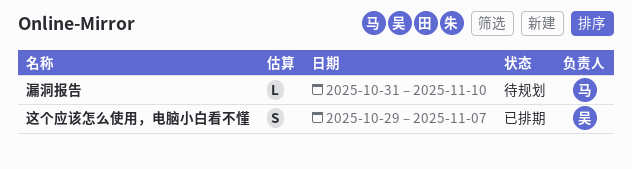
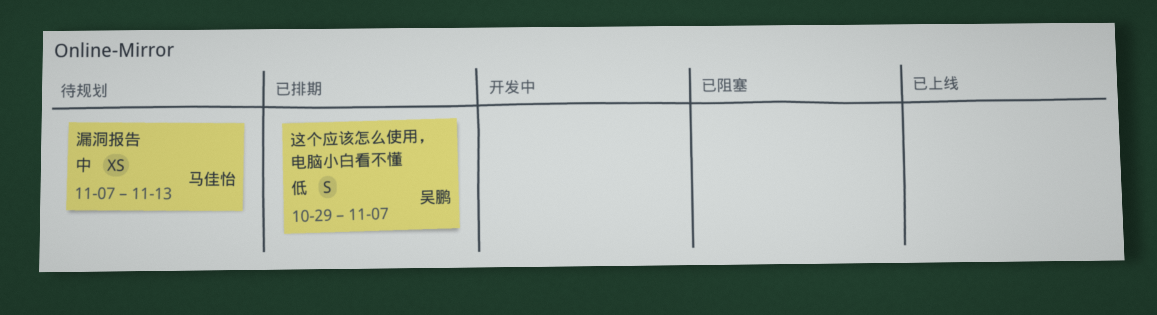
漏洞报告, estimate: L -> XS
漏洞报告, start: Oct 31 -> Nov 7
漏洞报告, due: Nov 10 -> Nov 13

